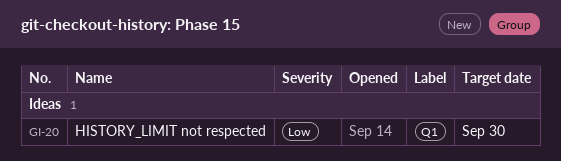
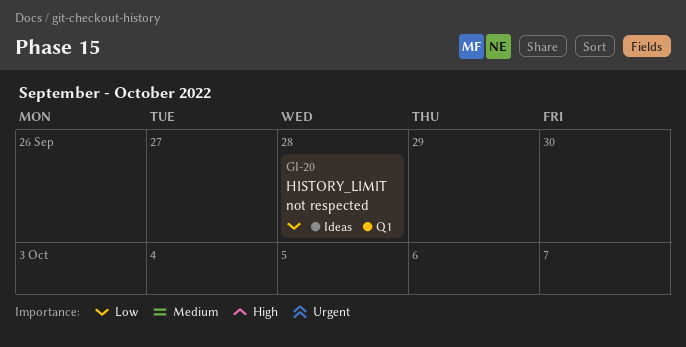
GI-20, due: Sep 30 -> Sep 28

